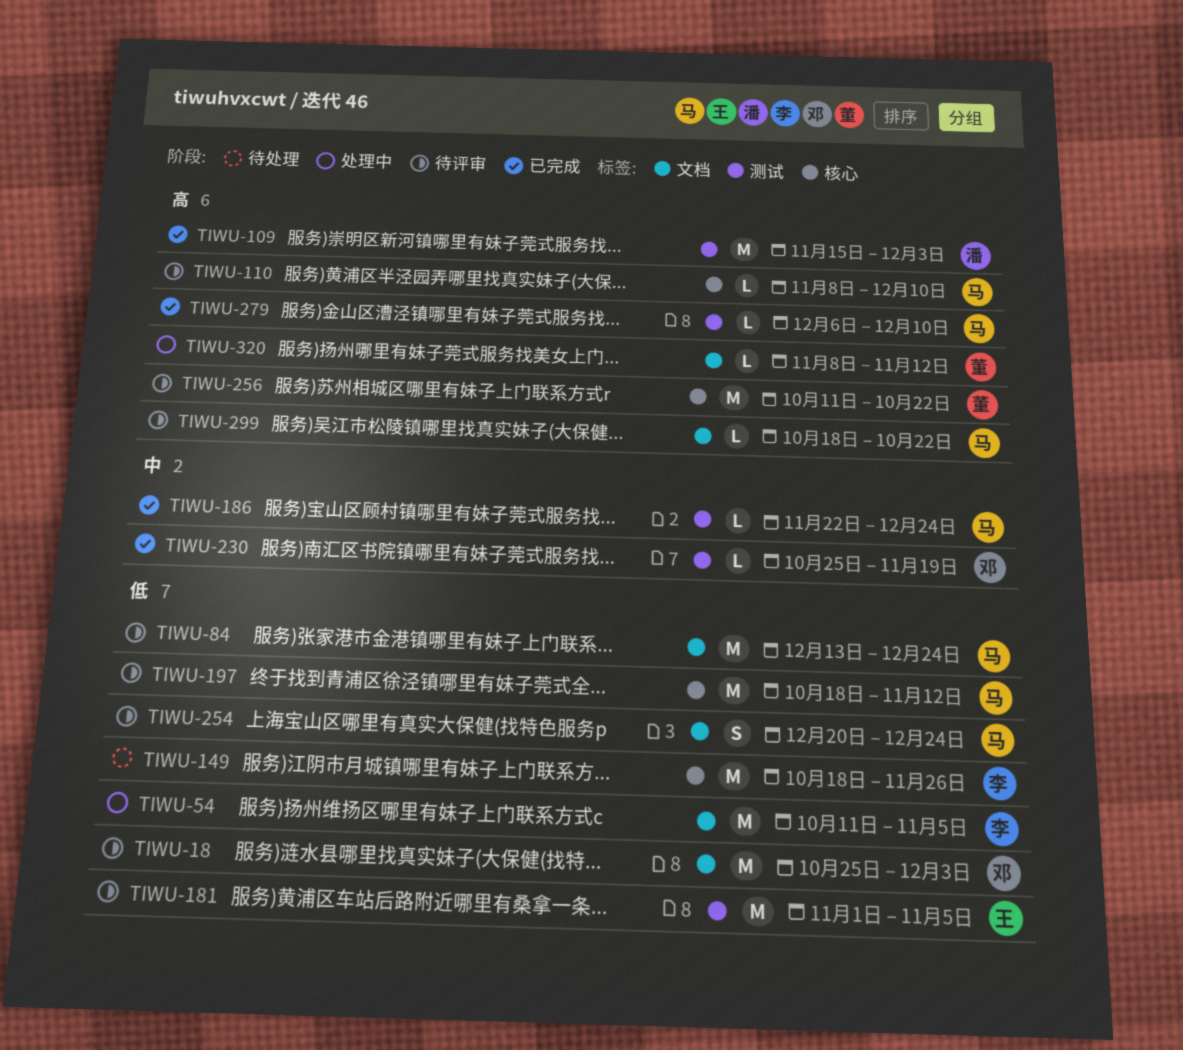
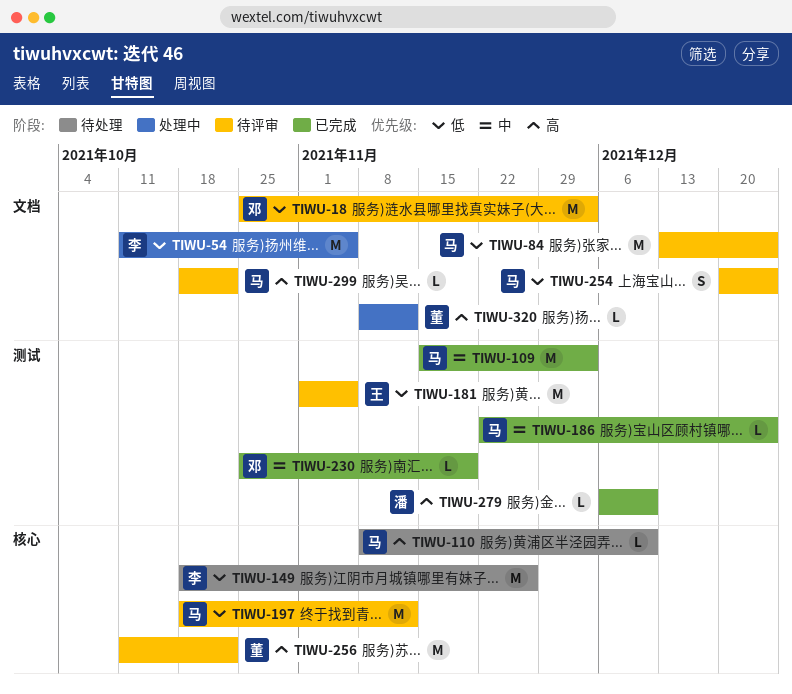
TIWU-109, owner: 潘 -> 马
TIWU-109, priority: 高 -> 中
TIWU-110, status: 待评审 -> 待处理
TIWU-279, owner: 马 -> 潘

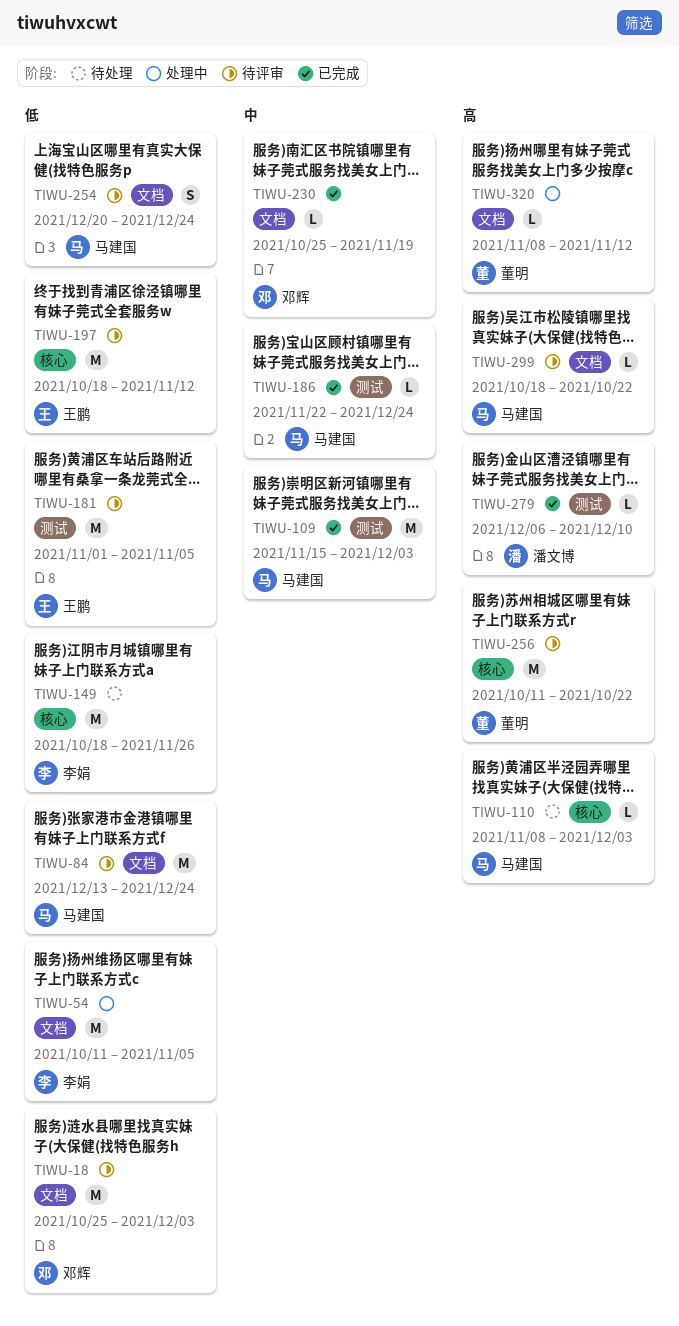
TIWU-110, due: Dec 10 -> Dec 3
TIWU-197, owner: 马建国 -> 王鹏
TIWU-230, label: 测试 -> 文档

